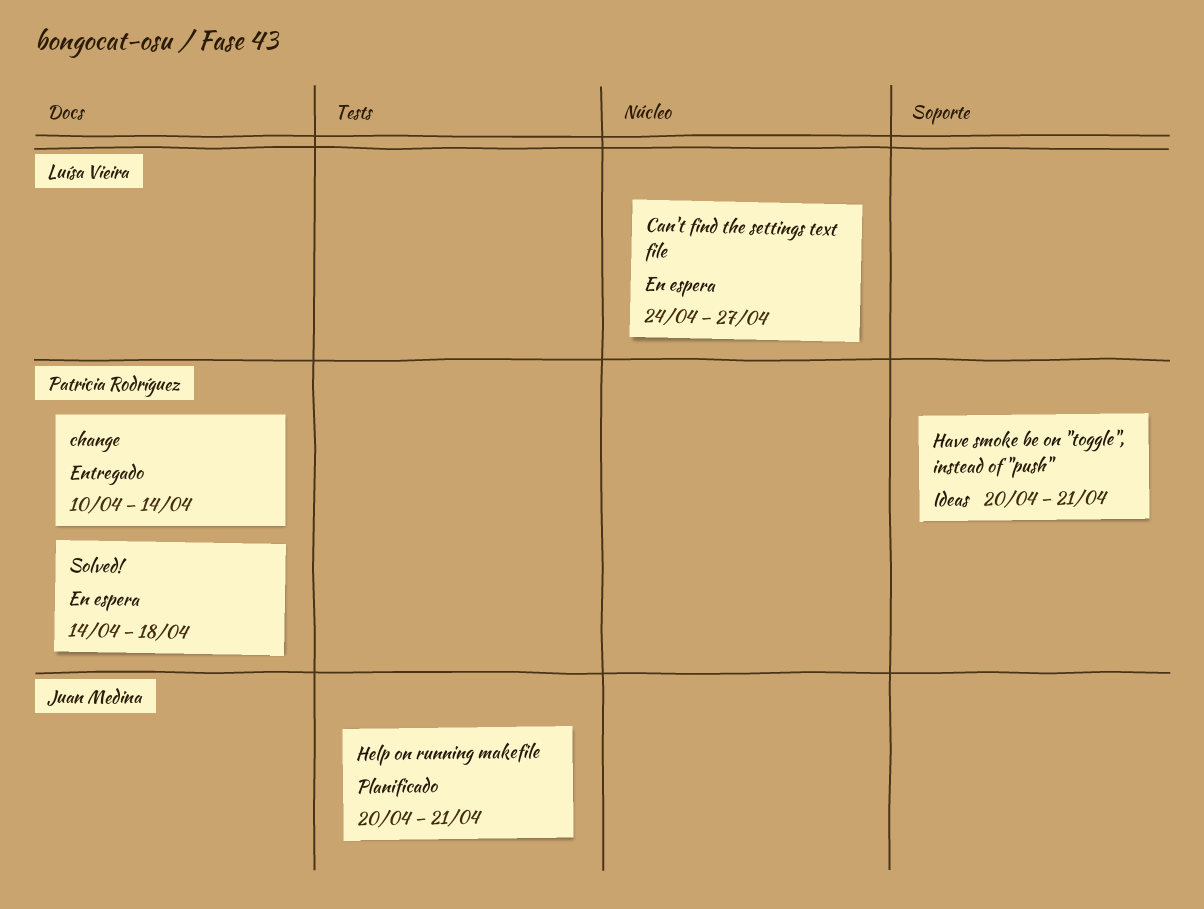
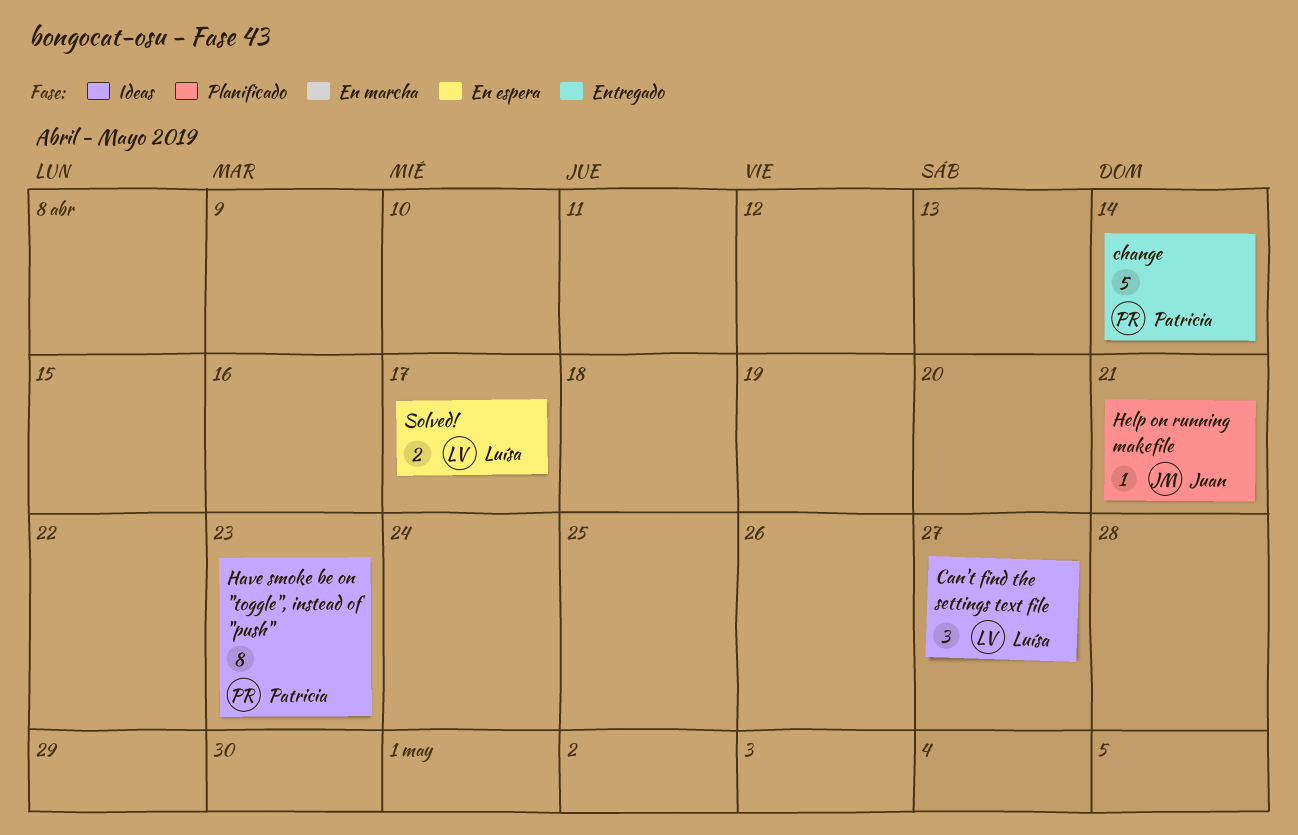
Can't find the settings text file, status: En espera -> Ideas
Have smoke be on "toggle", instead of "push", due: Apr 21 -> Apr 23
Solved!, owner: Patricia Rodríguez -> Luísa Vieira
Solved!, due: Apr 18 -> Apr 17

